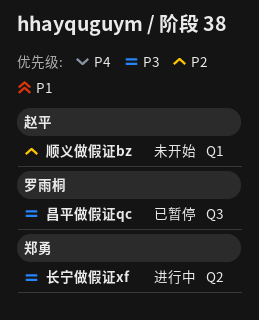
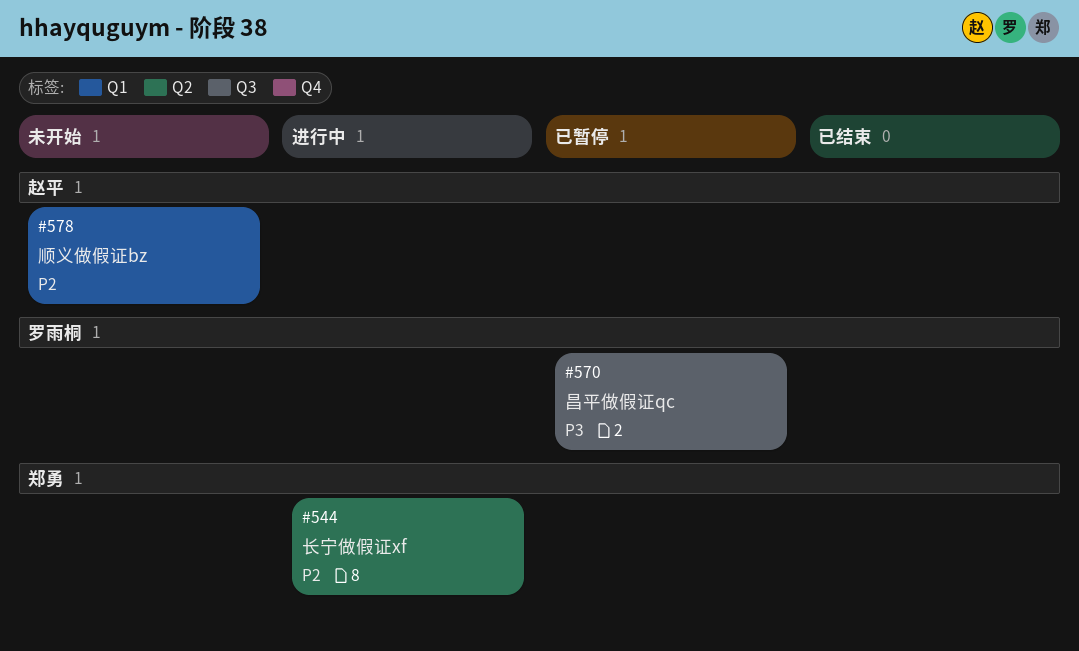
长宁做假证xf, priority: P3 -> P2

